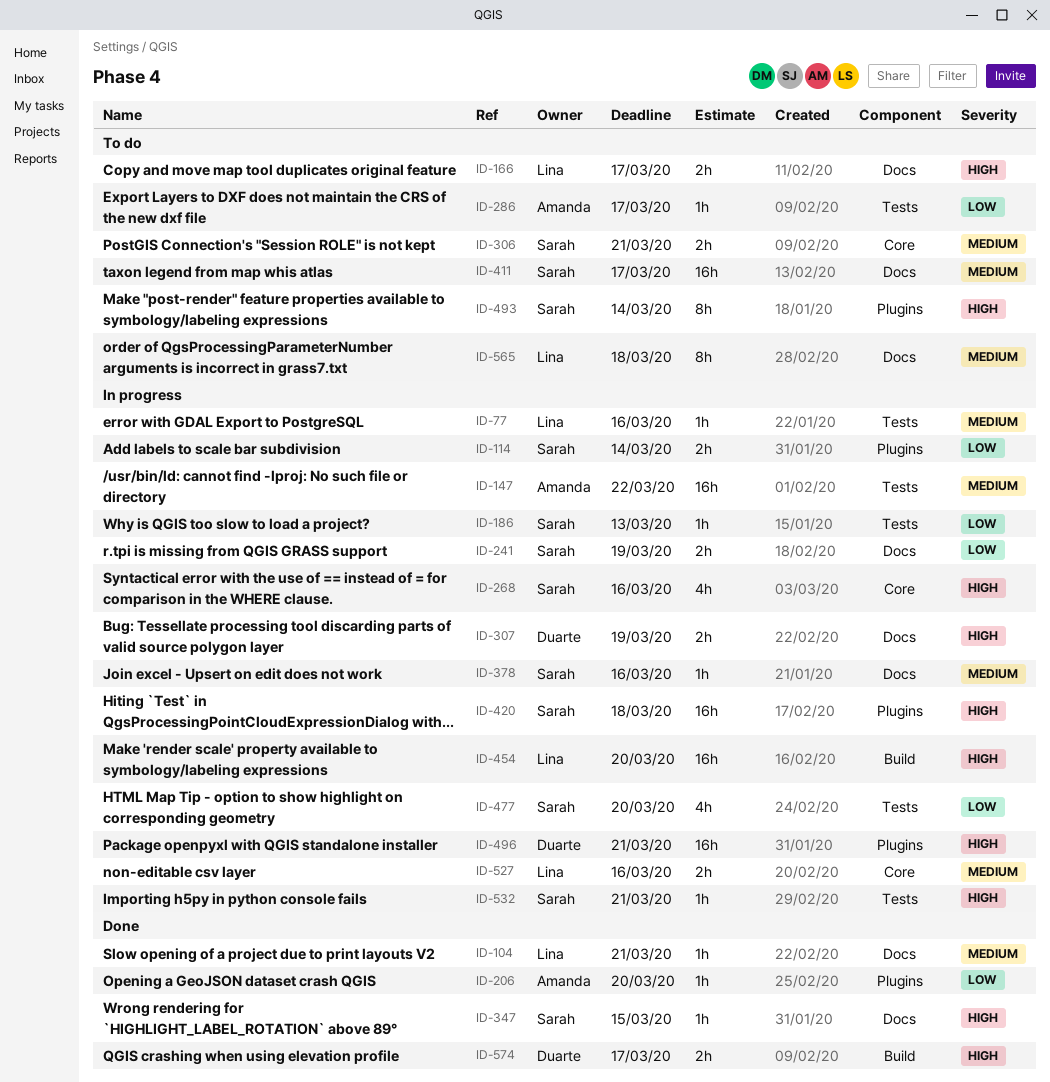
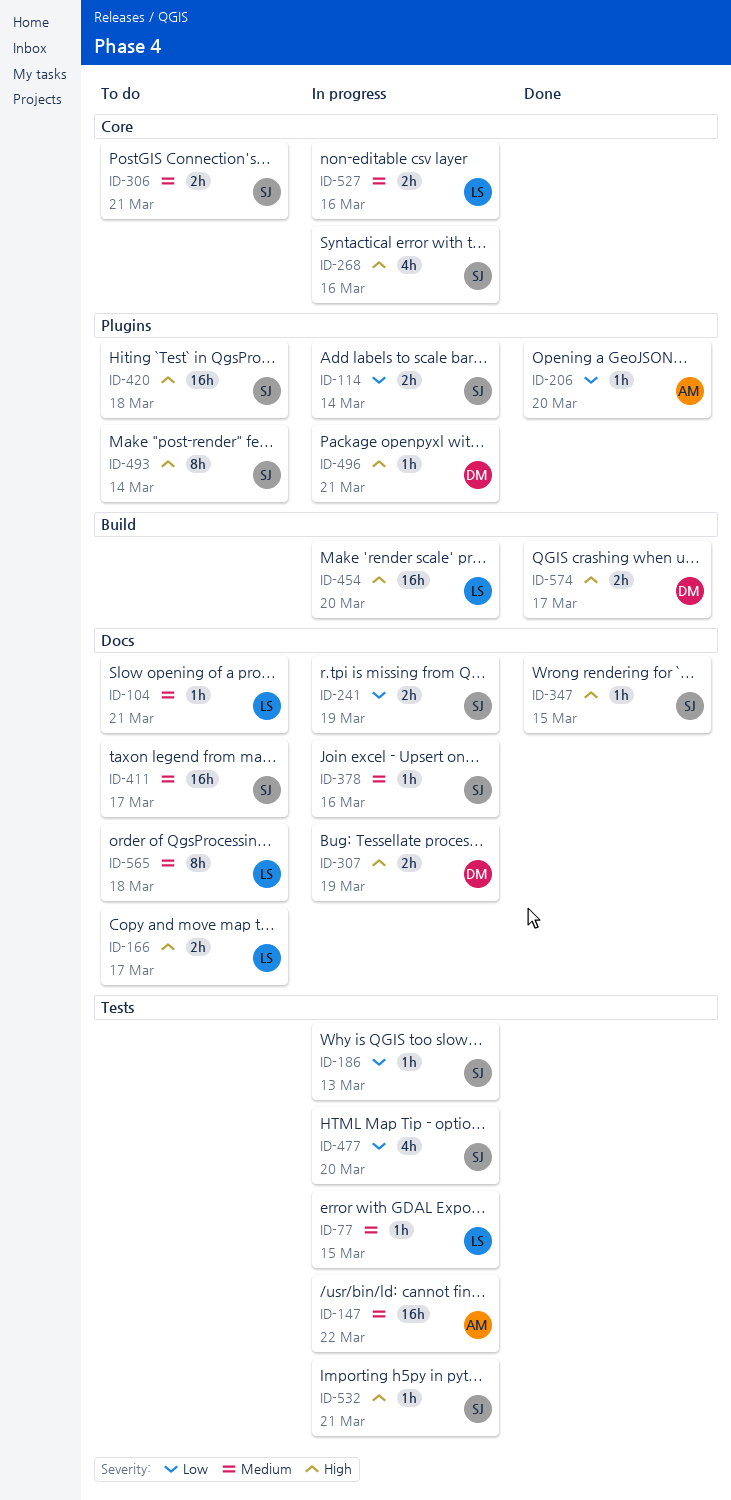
ID-77, due: Mar 16 -> Mar 15
ID-104, status: Done -> To do
ID-286: present -> none
ID-420, status: In progress -> To do
ID-496, estimate: 16h -> 1h

